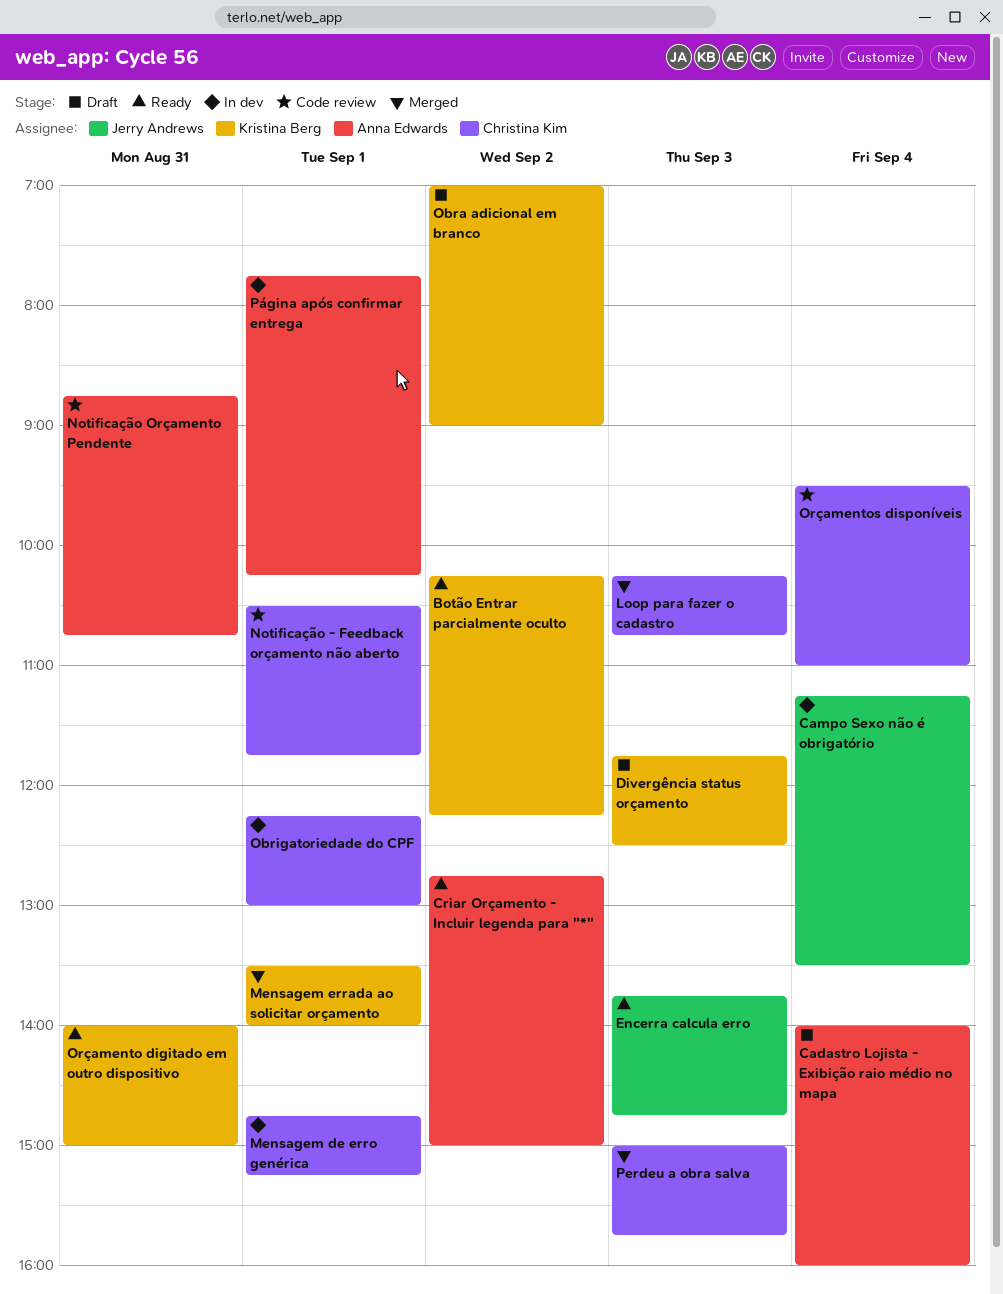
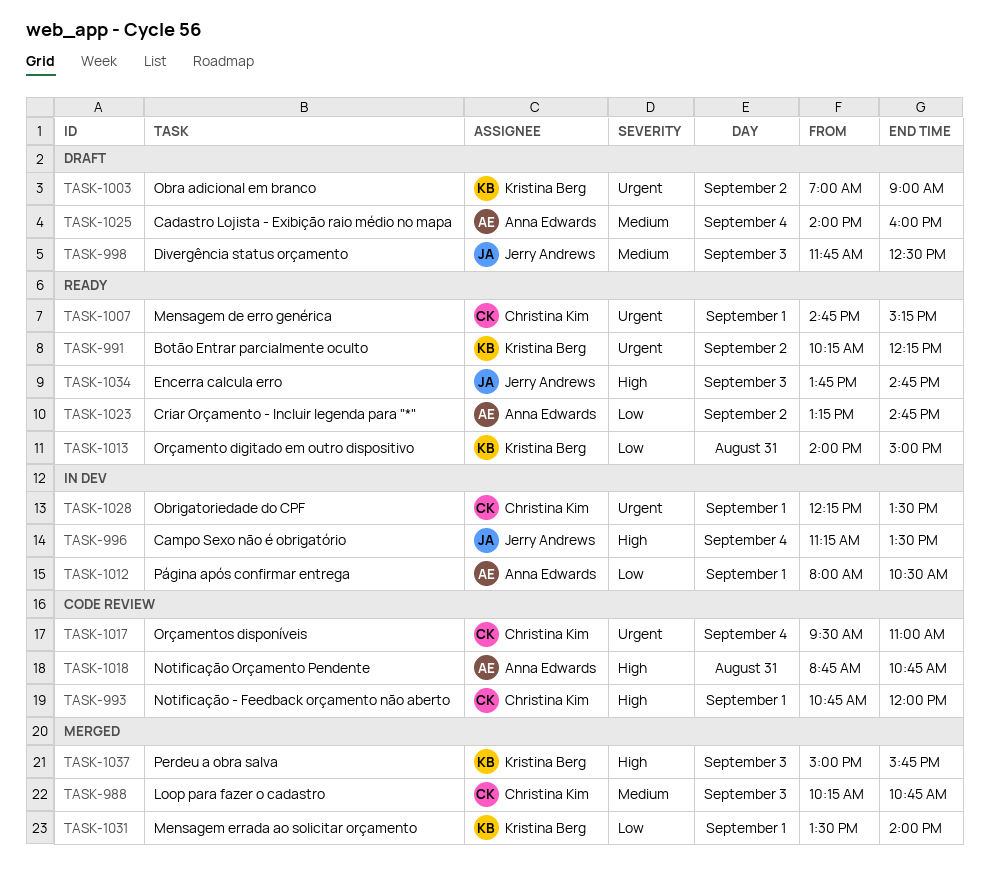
Criar Orçamento - Incluir legenda para "*", begins: 12:45 -> 13:15
Criar Orçamento - Incluir legenda para "*", ends: 15:00 -> 14:45
Divergência status orçamento, owner: Kristina Berg -> Jerry Andrews
Mensagem de erro genérica, status: In dev -> Ready
Notificação - Feedback orçamento não aberto, begins: 10:30 -> 10:45
Notificação - Feedback orçamento não aberto, ends: 11:45 -> 12:00
Obrigatoriedade do CPF, ends: 13:00 -> 13:30
Perdeu a obra salva, owner: Christina Kim -> Kristina Berg
Página após confirmar entrega, begins: 07:45 -> 08:00
Página após confirmar entrega, ends: 10:15 -> 10:30

